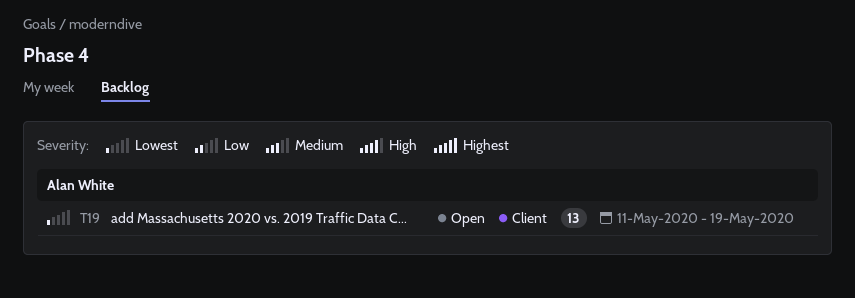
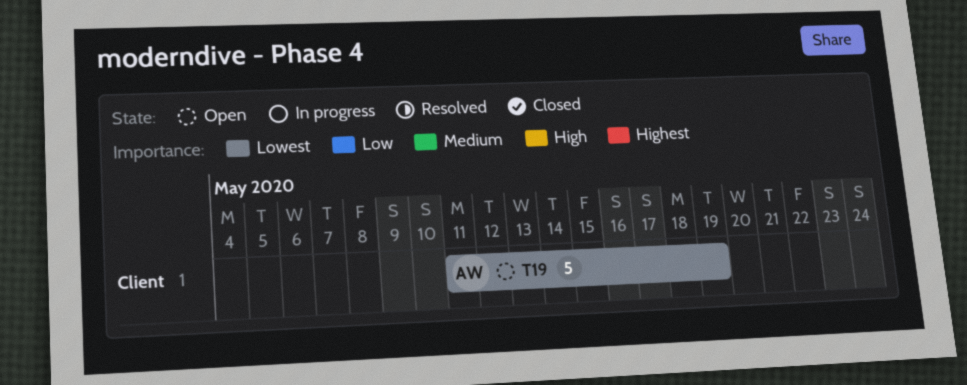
T19, estimate: 13 -> 5

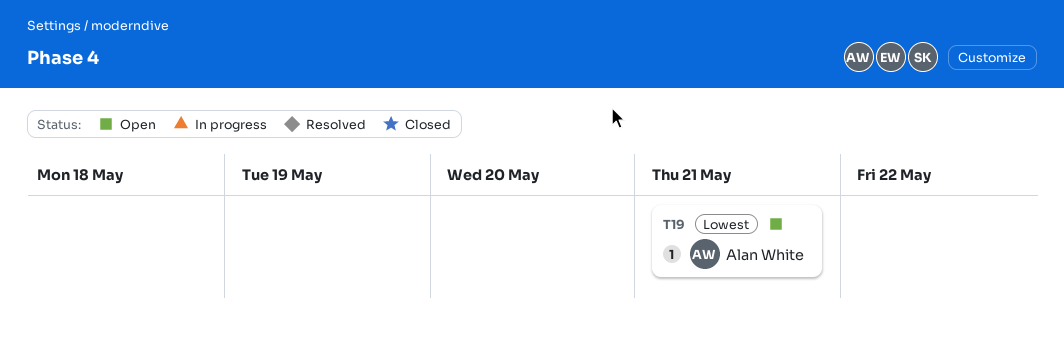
T19, estimate: 5 -> 1
T19, due: May 19 -> May 21

